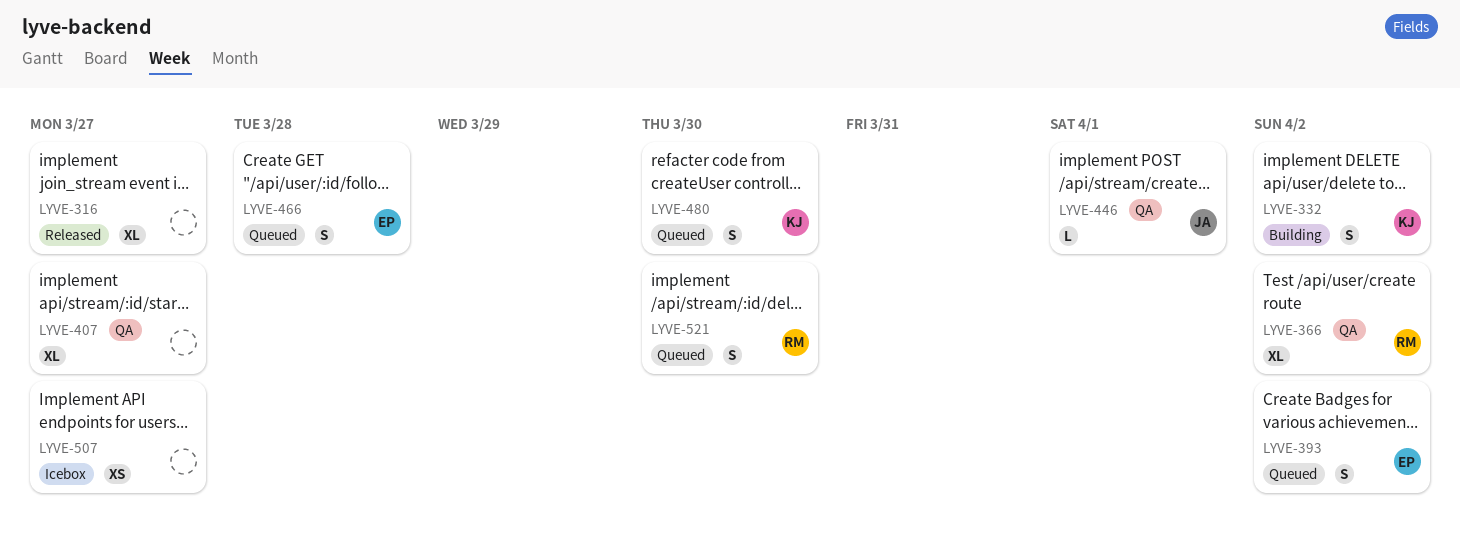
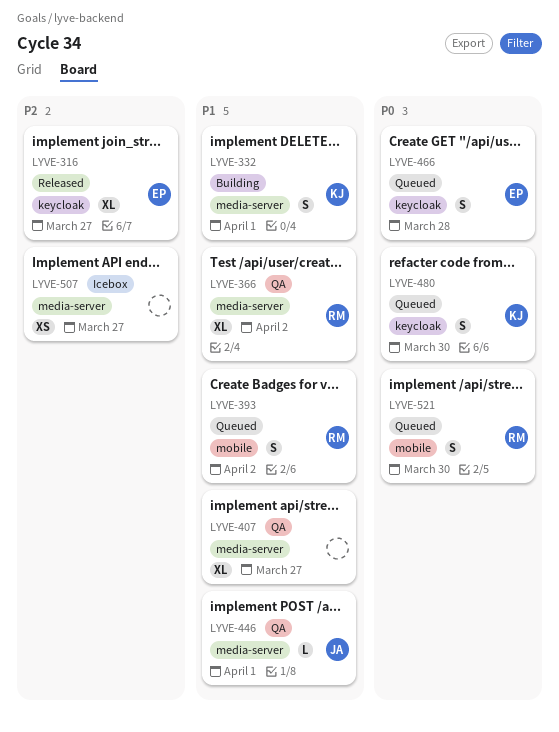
LYVE-316, owner: none -> EP
LYVE-332, due: Apr 2 -> Apr 1
LYVE-393, owner: EP -> RM

